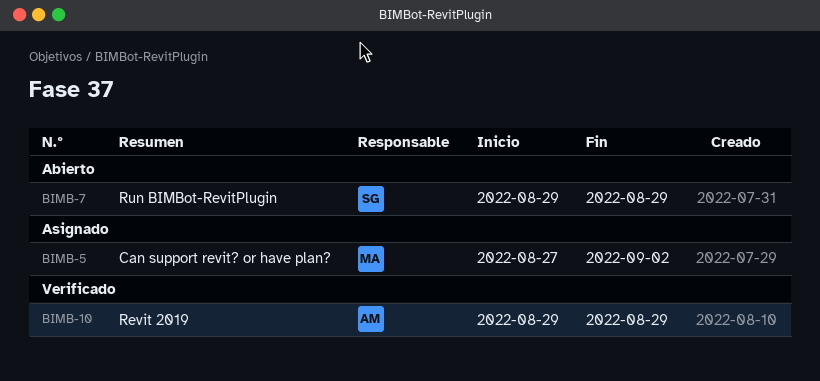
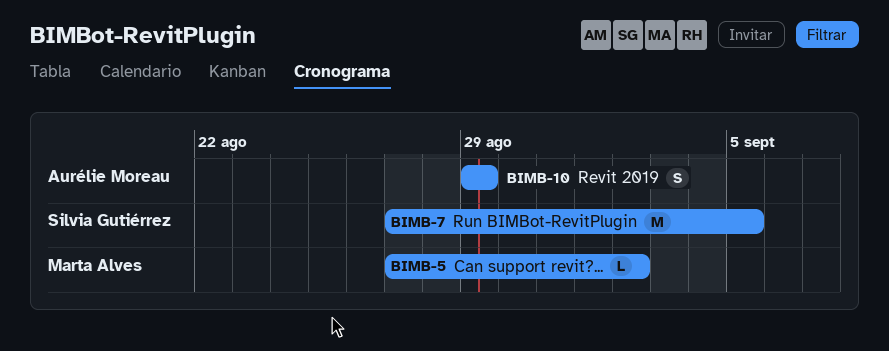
BIMB-7, start: Aug 29 -> Aug 27
BIMB-7, due: Aug 29 -> Sep 5

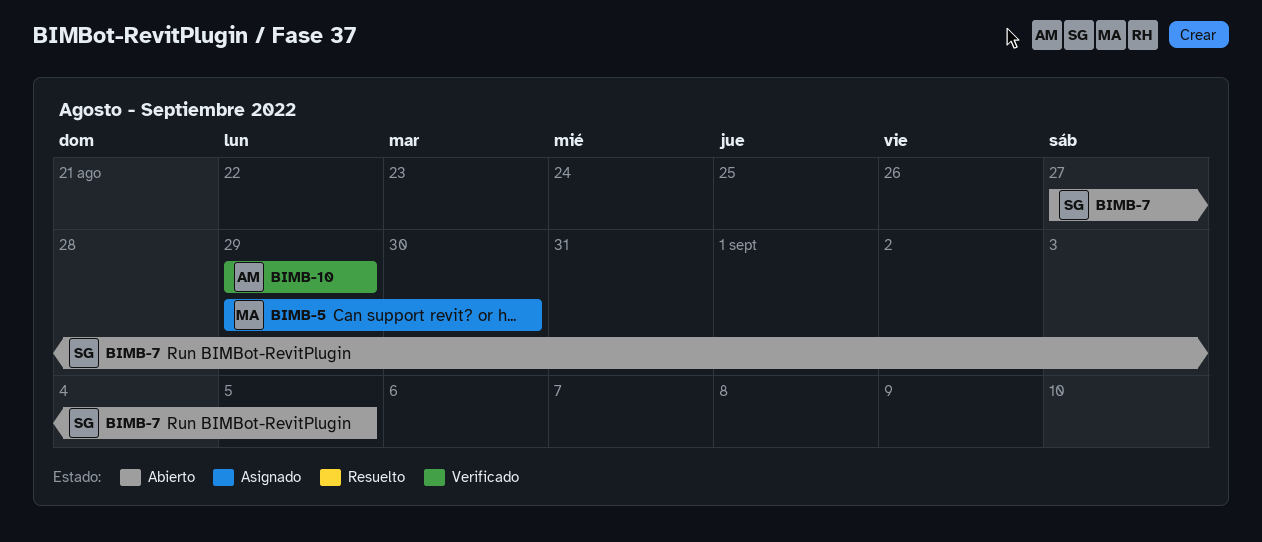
BIMB-5, start: Aug 27 -> Aug 29
BIMB-5, due: Sep 2 -> Aug 30

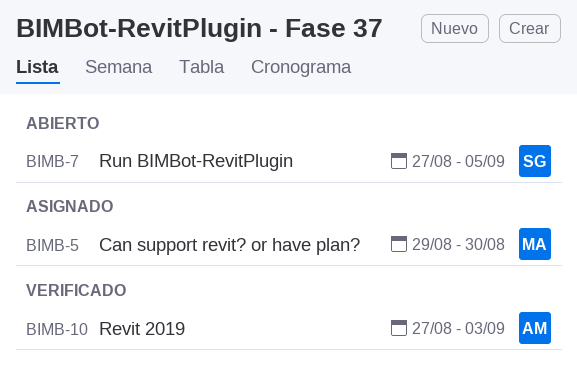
BIMB-10, start: Aug 29 -> Aug 27
BIMB-10, due: Aug 29 -> Sep 3

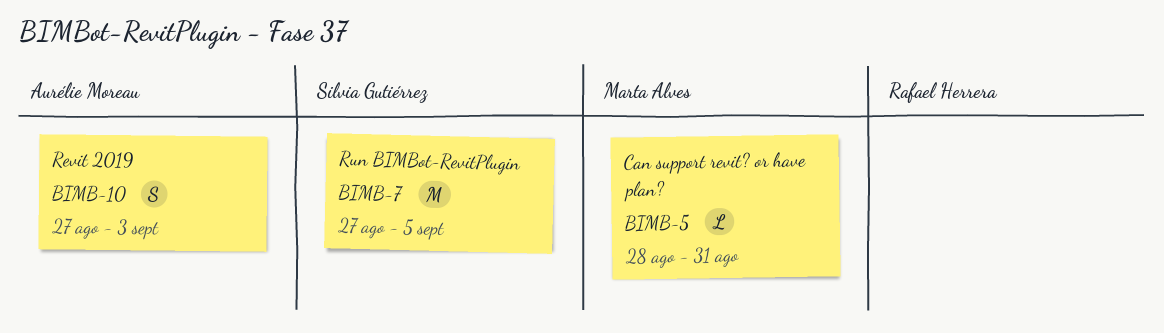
BIMB-5, start: Aug 29 -> Aug 28
BIMB-5, due: Aug 30 -> Aug 31

